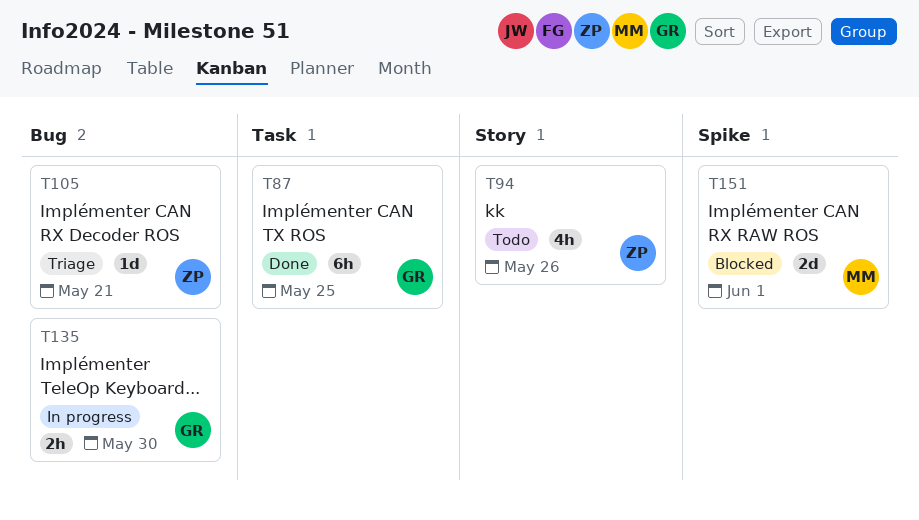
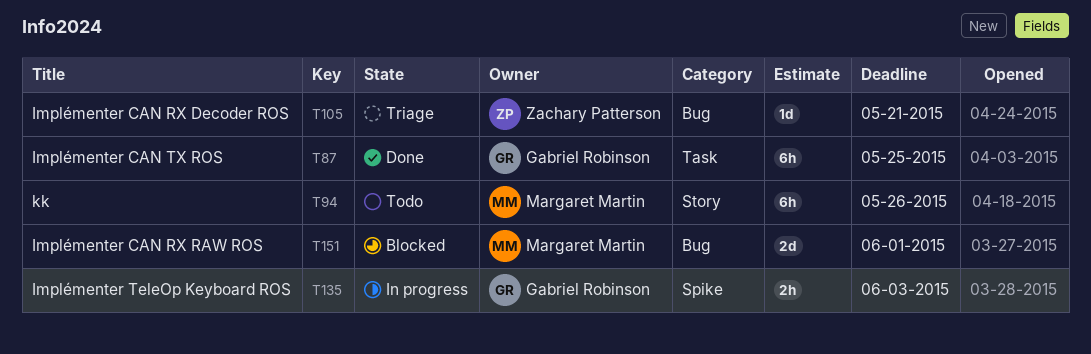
T94, owner: Zachary Patterson -> Margaret Martin
T94, estimate: 4h -> 6h
T135, label: Bug -> Spike
T135, due: May 30 -> Jun 3
T151, label: Spike -> Bug

